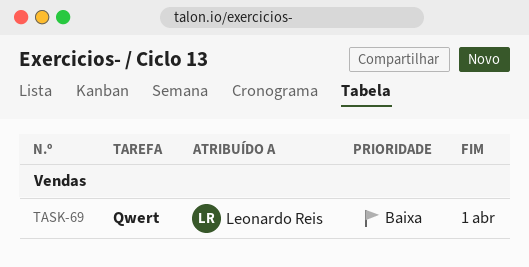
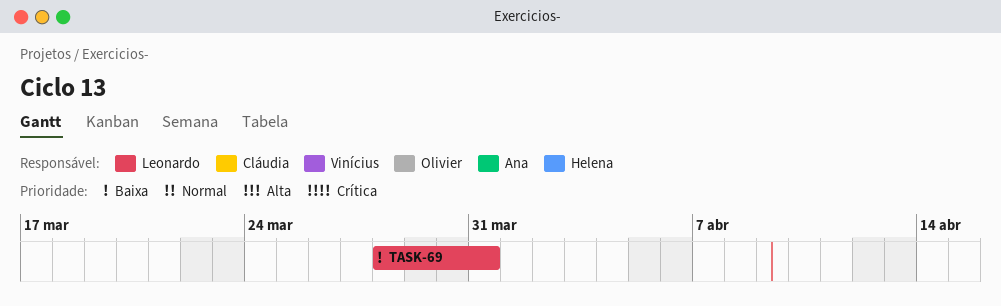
TASK-69, due: Apr 1 -> Mar 31

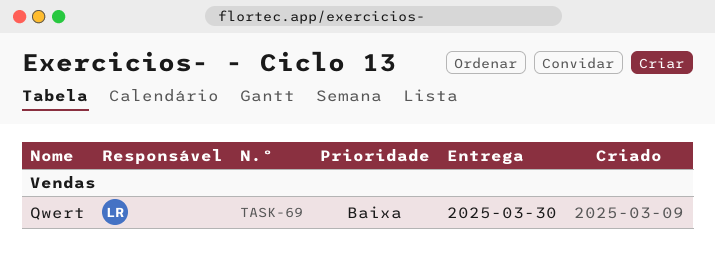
TASK-69, due: Mar 31 -> Mar 30

